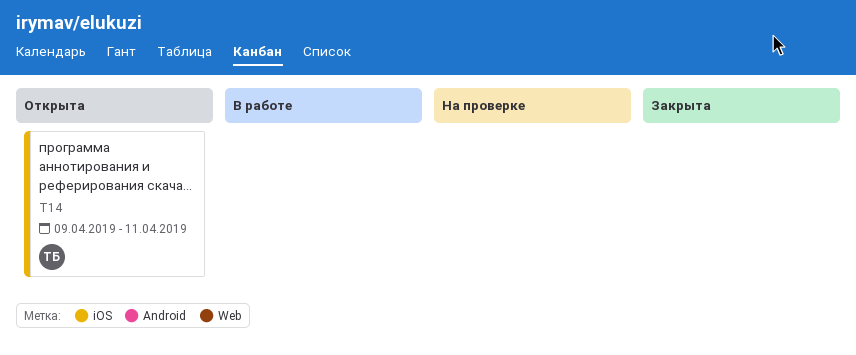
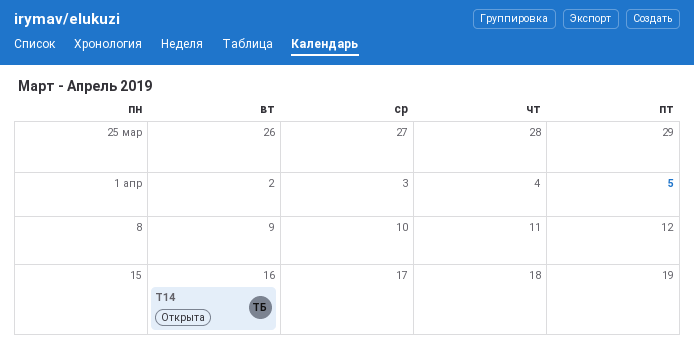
T14, due: Apr 11 -> Apr 16

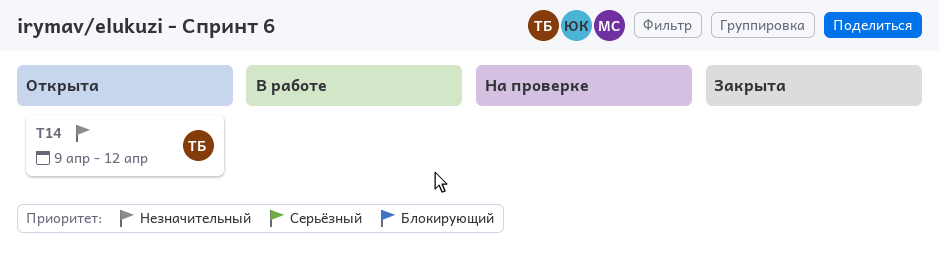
T14, due: Apr 16 -> Apr 12

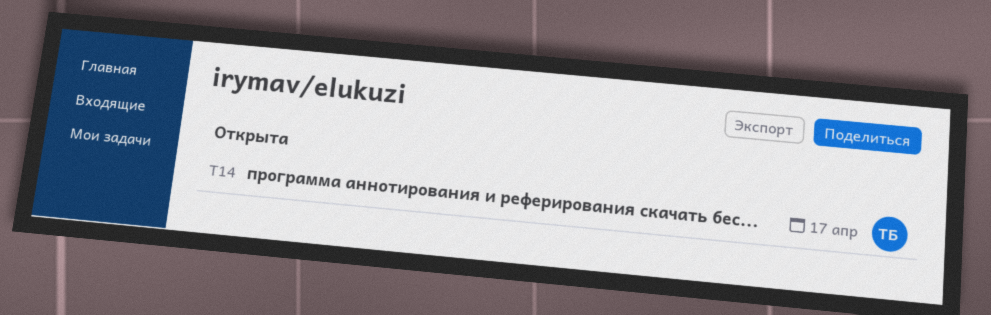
T14, due: Apr 12 -> Apr 17

